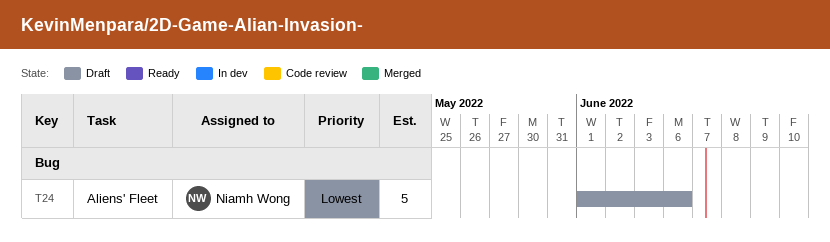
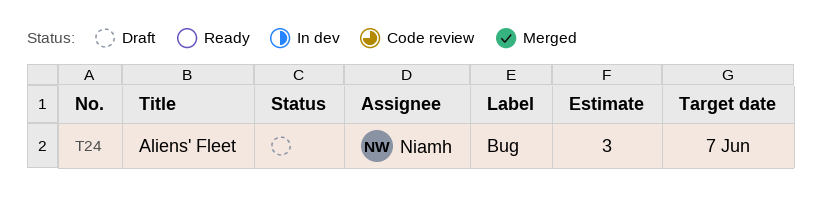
T24, estimate: 5 -> 3
T24, due: Jun 6 -> Jun 7

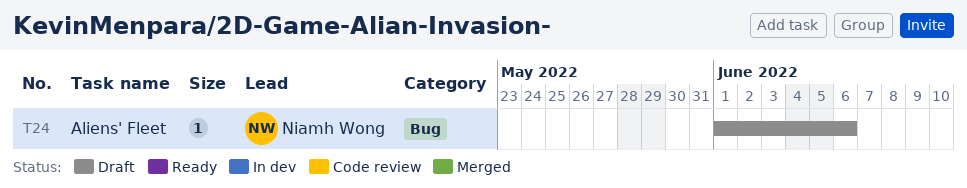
T24, estimate: 3 -> 1
T24, due: Jun 7 -> Jun 6

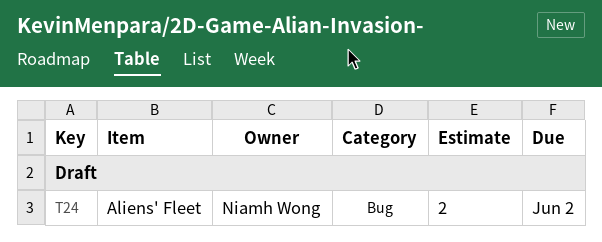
T24, estimate: 1 -> 2
T24, due: Jun 6 -> Jun 2

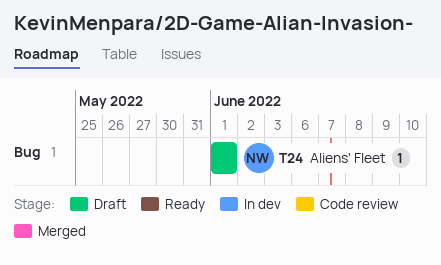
T24, estimate: 2 -> 1
T24, due: Jun 2 -> Jun 1

